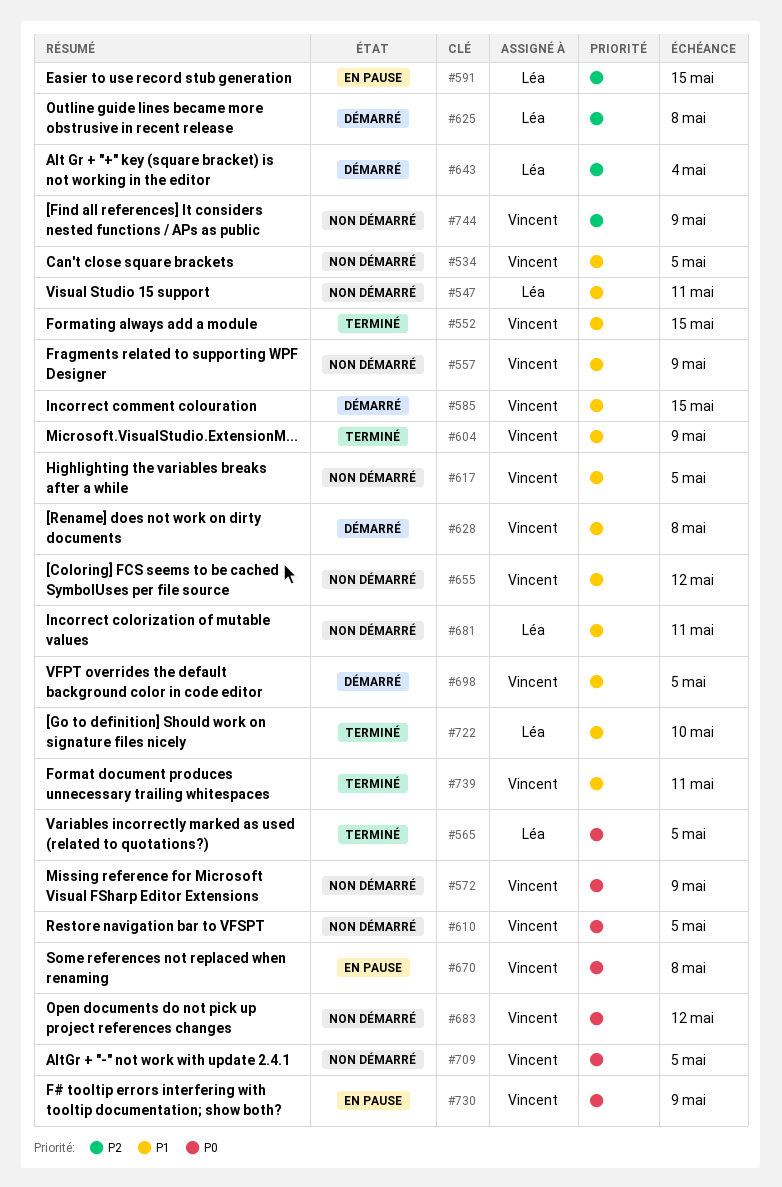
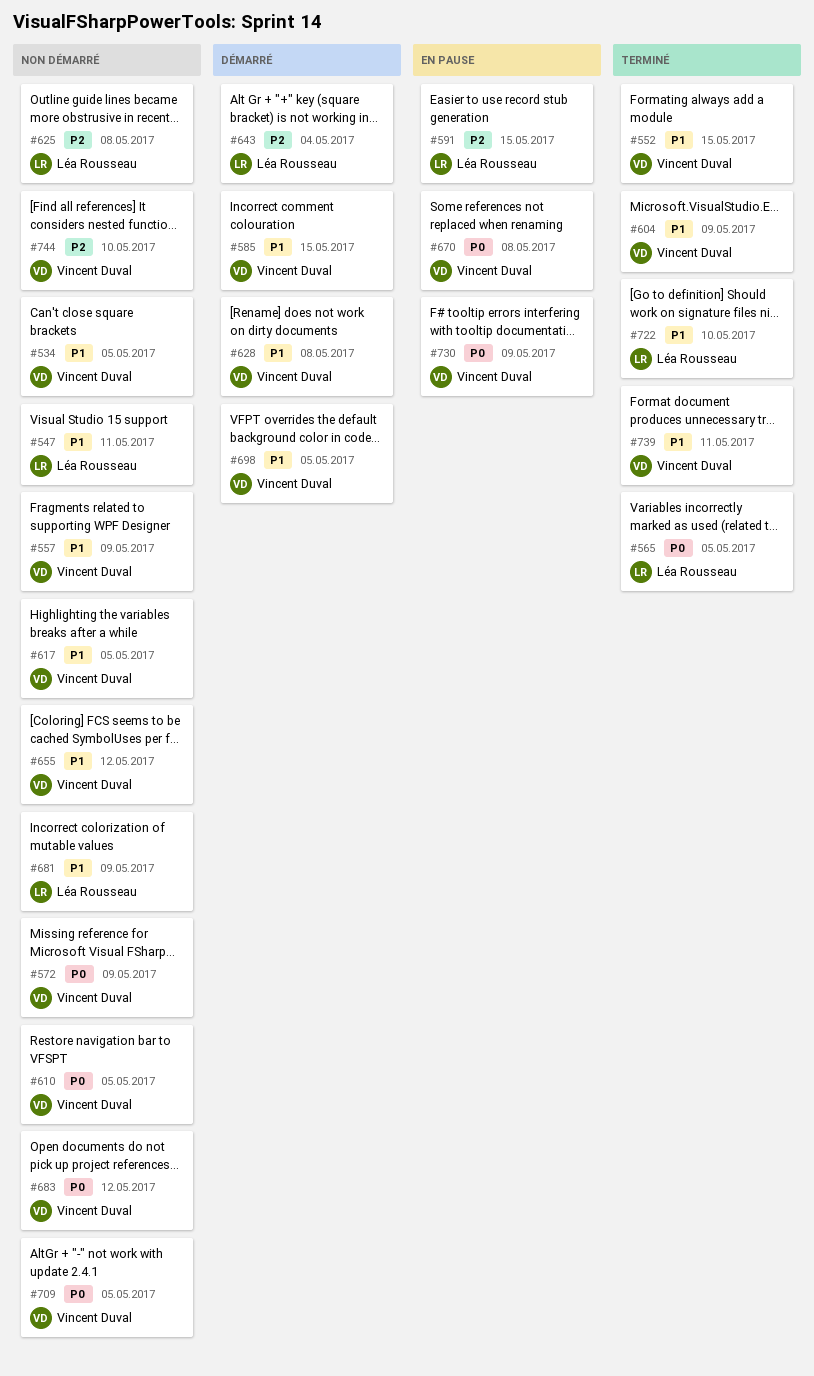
#625, status: Démarré -> Non démarré
#681, due: May 11 -> May 9
#744, due: May 9 -> May 10

